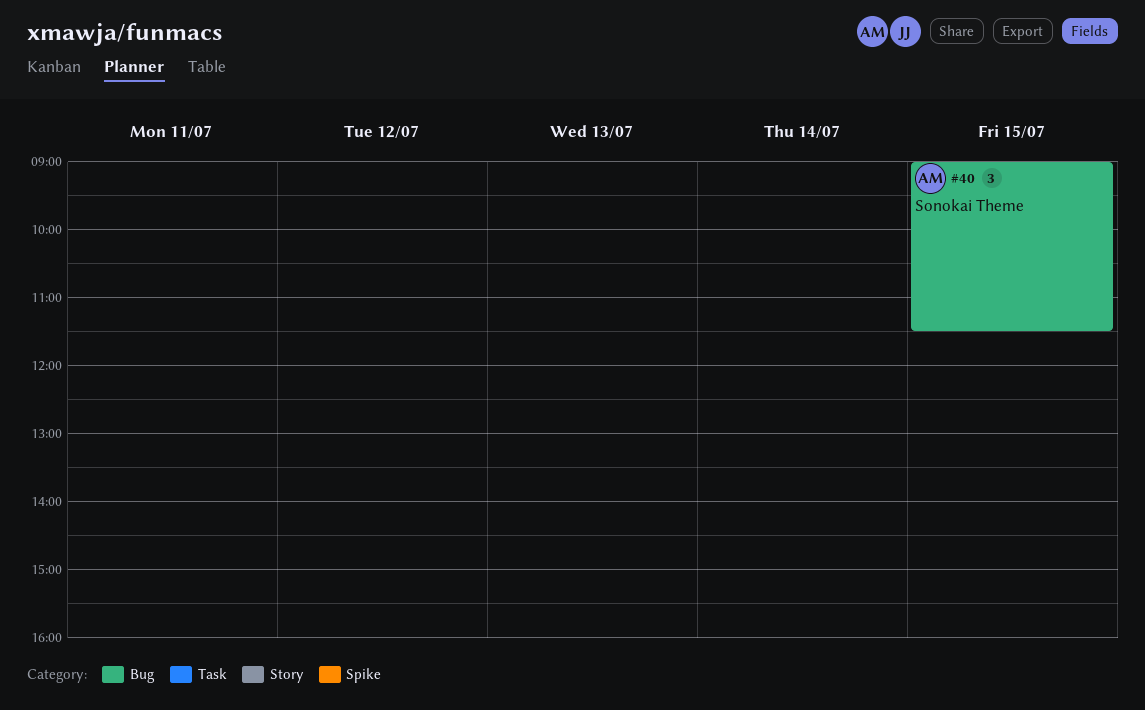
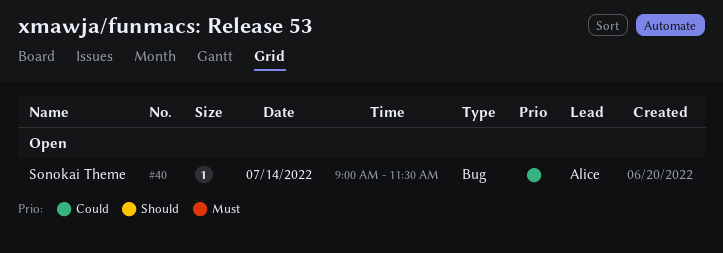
#40, estimate: 3 -> 1
#40, day: Jul 15 -> Jul 14

